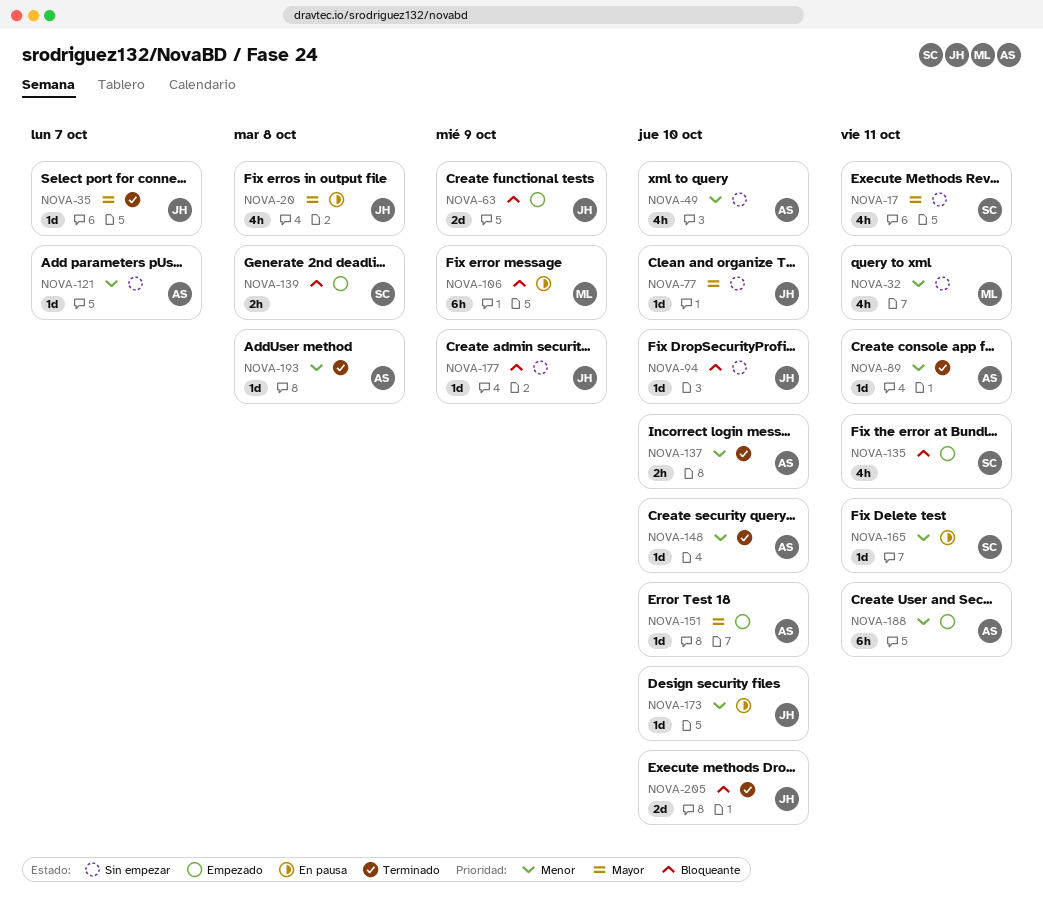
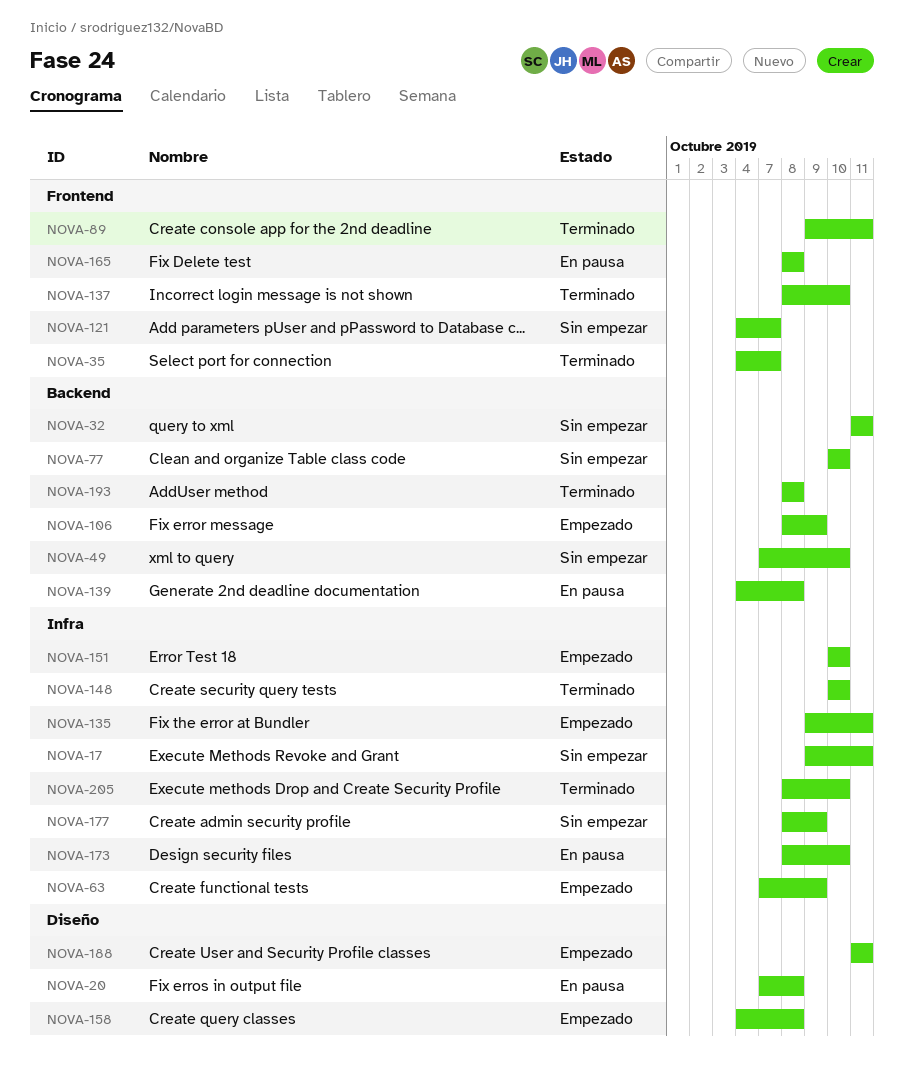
NOVA-94: present -> none
NOVA-106, status: En pausa -> Empezado
NOVA-139, status: Empezado -> En pausa
NOVA-158: none -> present
NOVA-165, due: Oct 11 -> Oct 8

